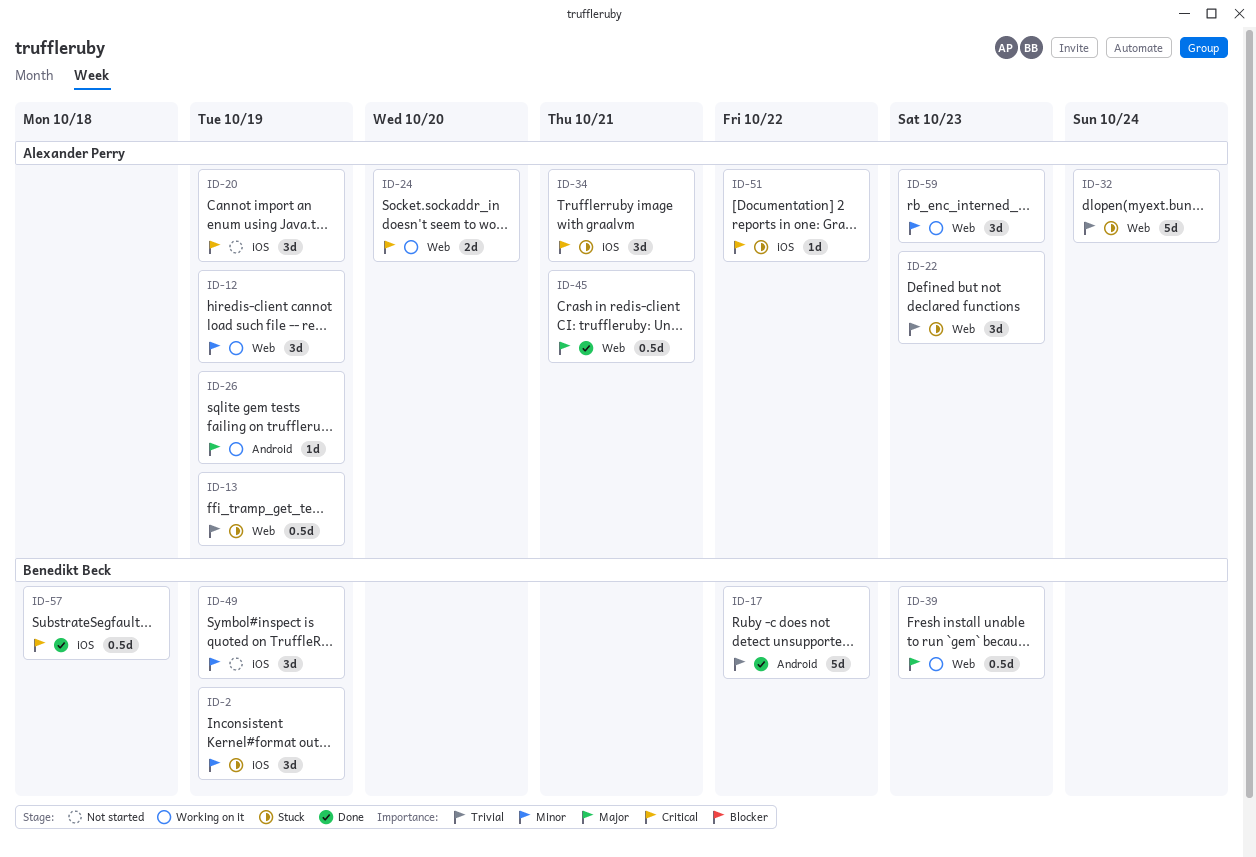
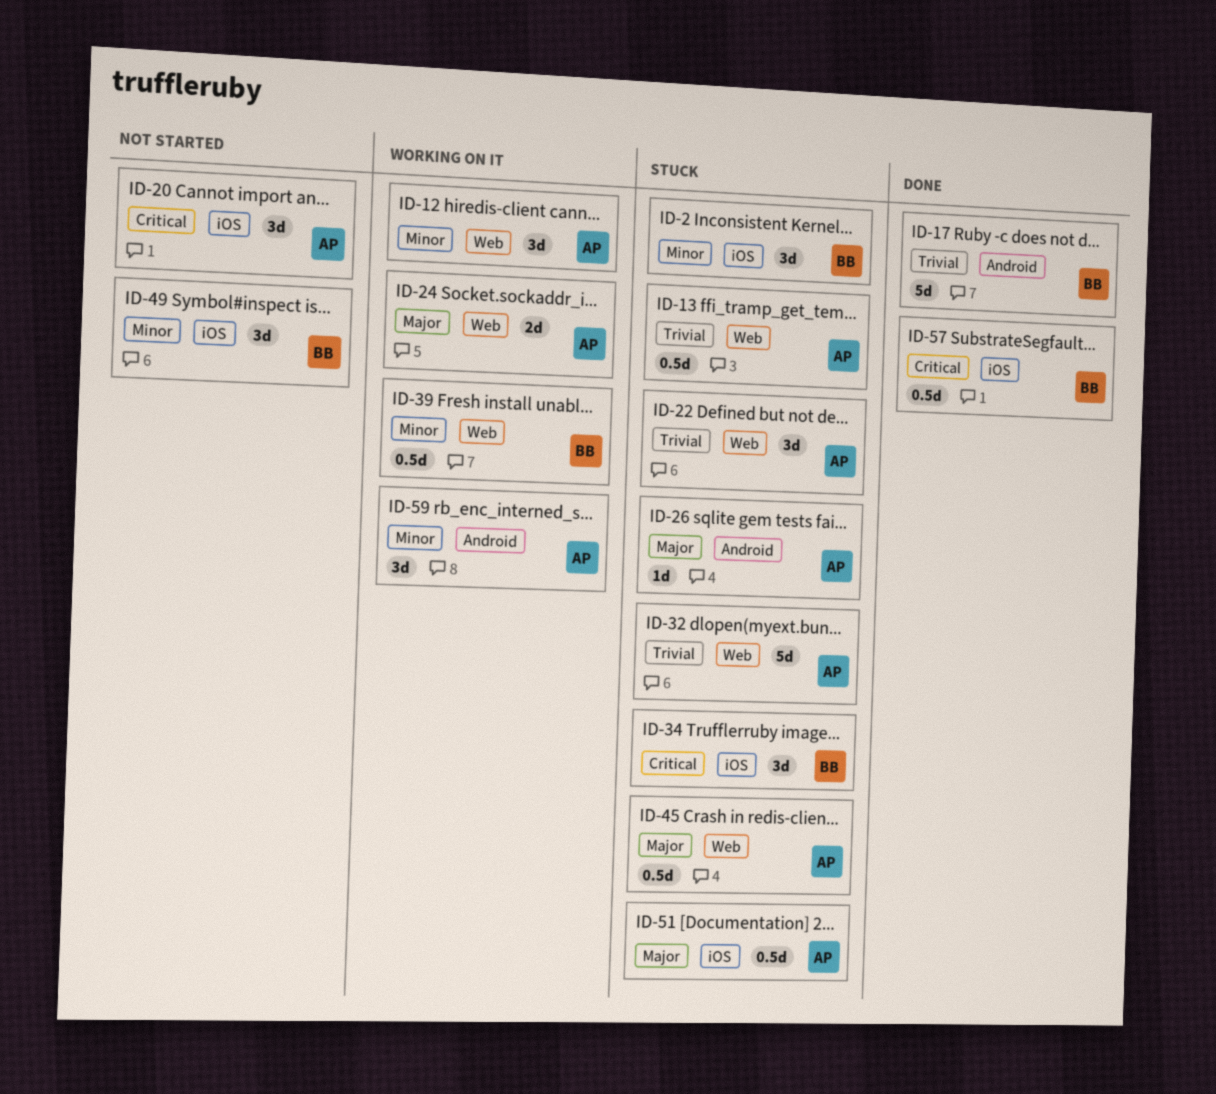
ID-24, priority: Critical -> Major
ID-26, status: Working on it -> Stuck
ID-34, owner: Alexander Perry -> Benedikt Beck
ID-39, priority: Major -> Minor
ID-45, status: Done -> Stuck
ID-51, priority: Critical -> Major
ID-51, estimate: 1d -> 0.5d
ID-59, label: Web -> Android

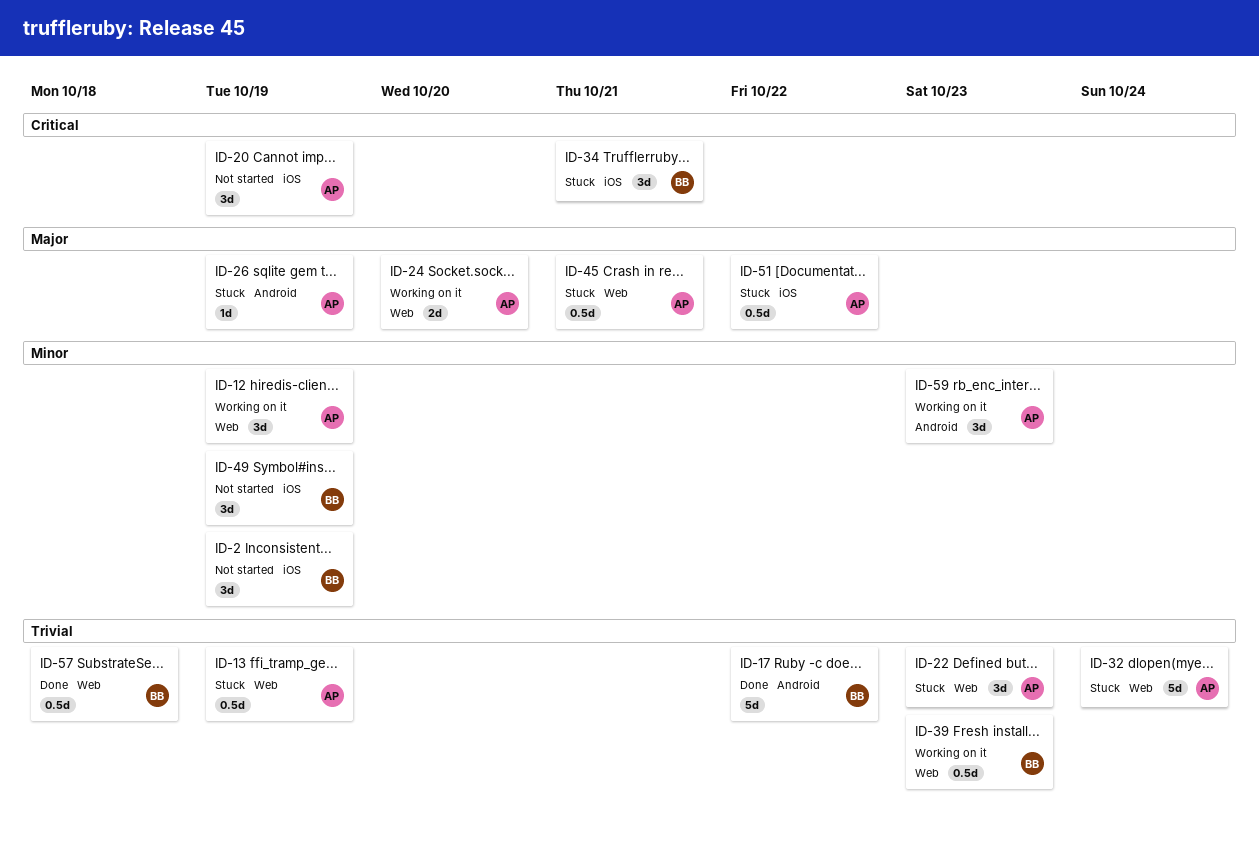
ID-2, status: Stuck -> Not started
ID-39, priority: Minor -> Trivial
ID-57, priority: Critical -> Trivial
ID-57, label: iOS -> Web

